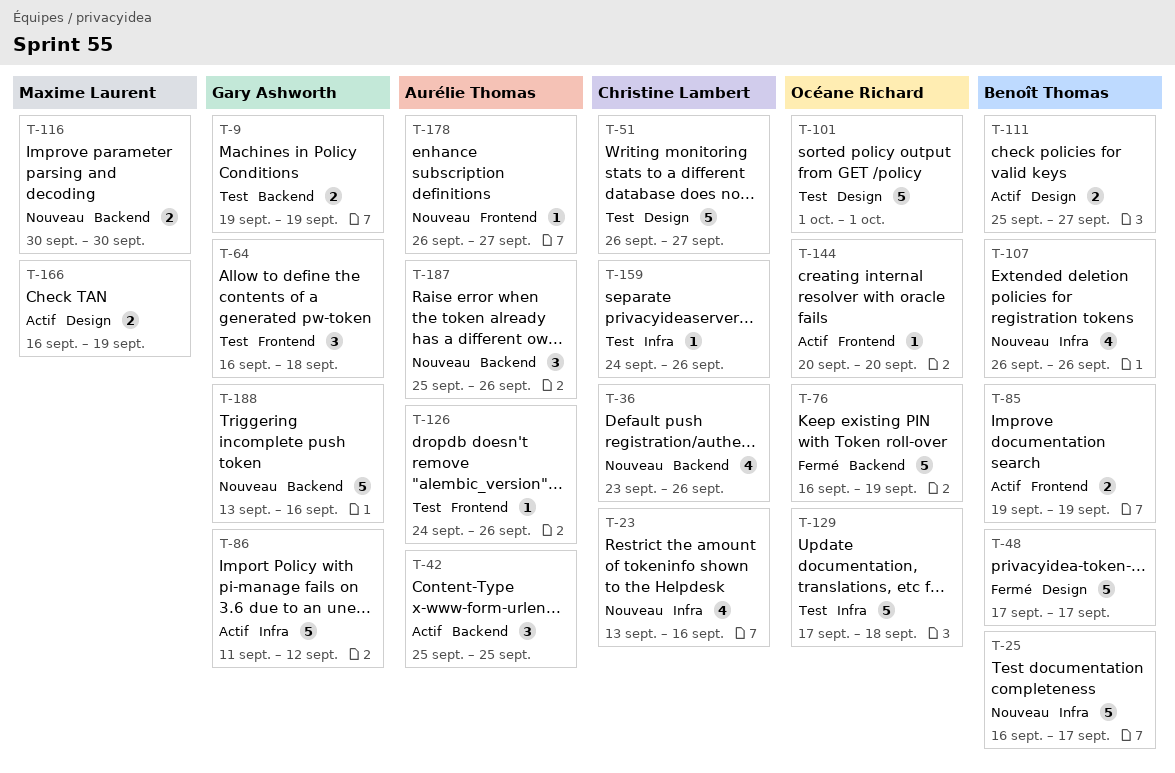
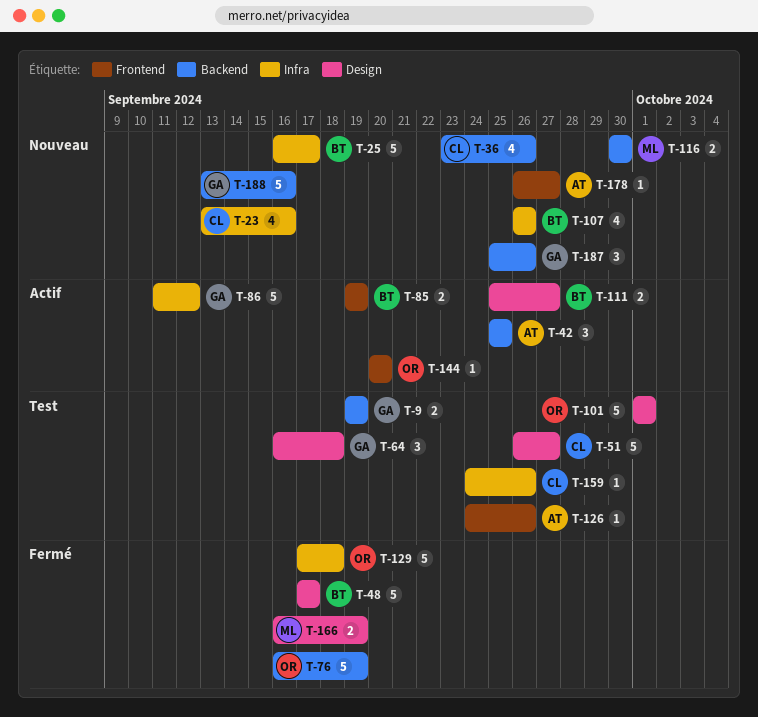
T-64, label: Frontend -> Design
T-129, status: Test -> Fermé
T-166, status: Actif -> Fermé
T-187, owner: Aurélie Thomas -> Gary Ashworth

